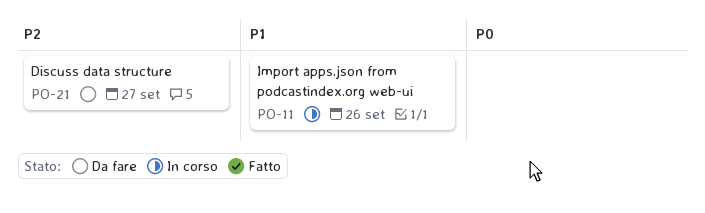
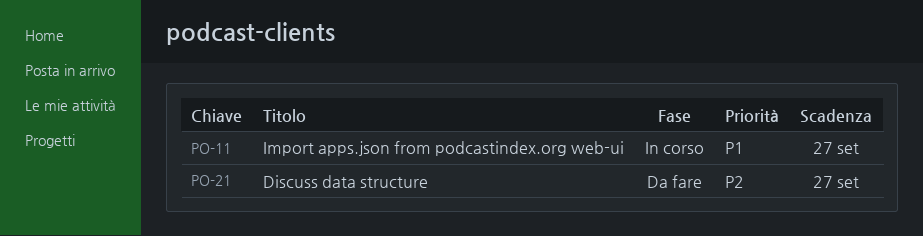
PO-11, due: Sep 26 -> Sep 27

